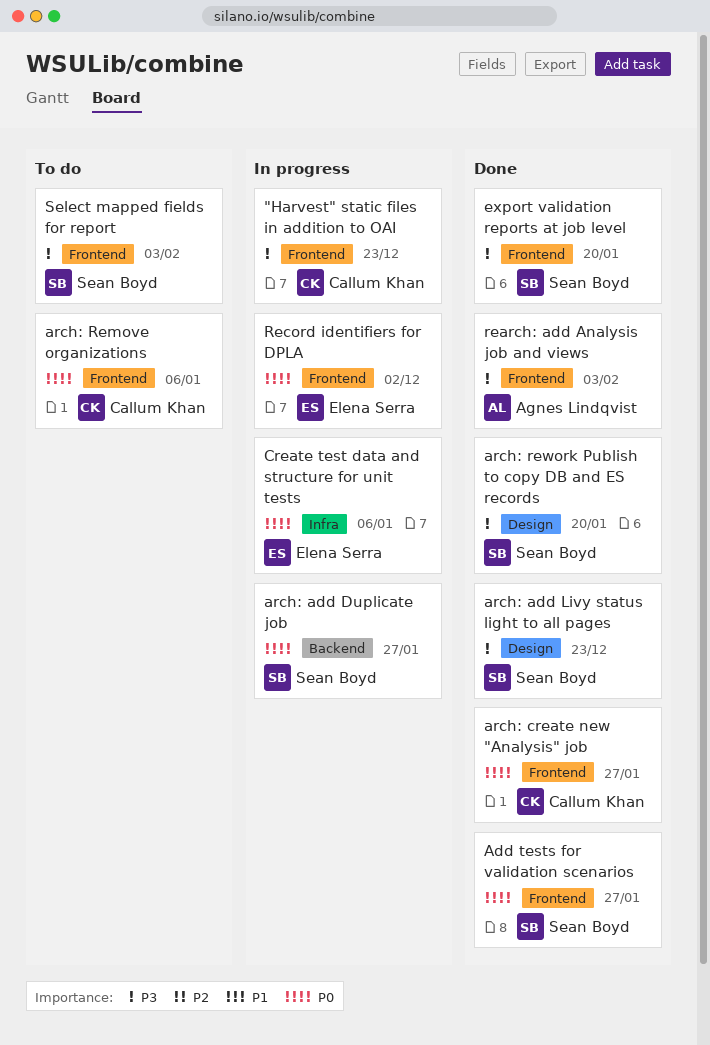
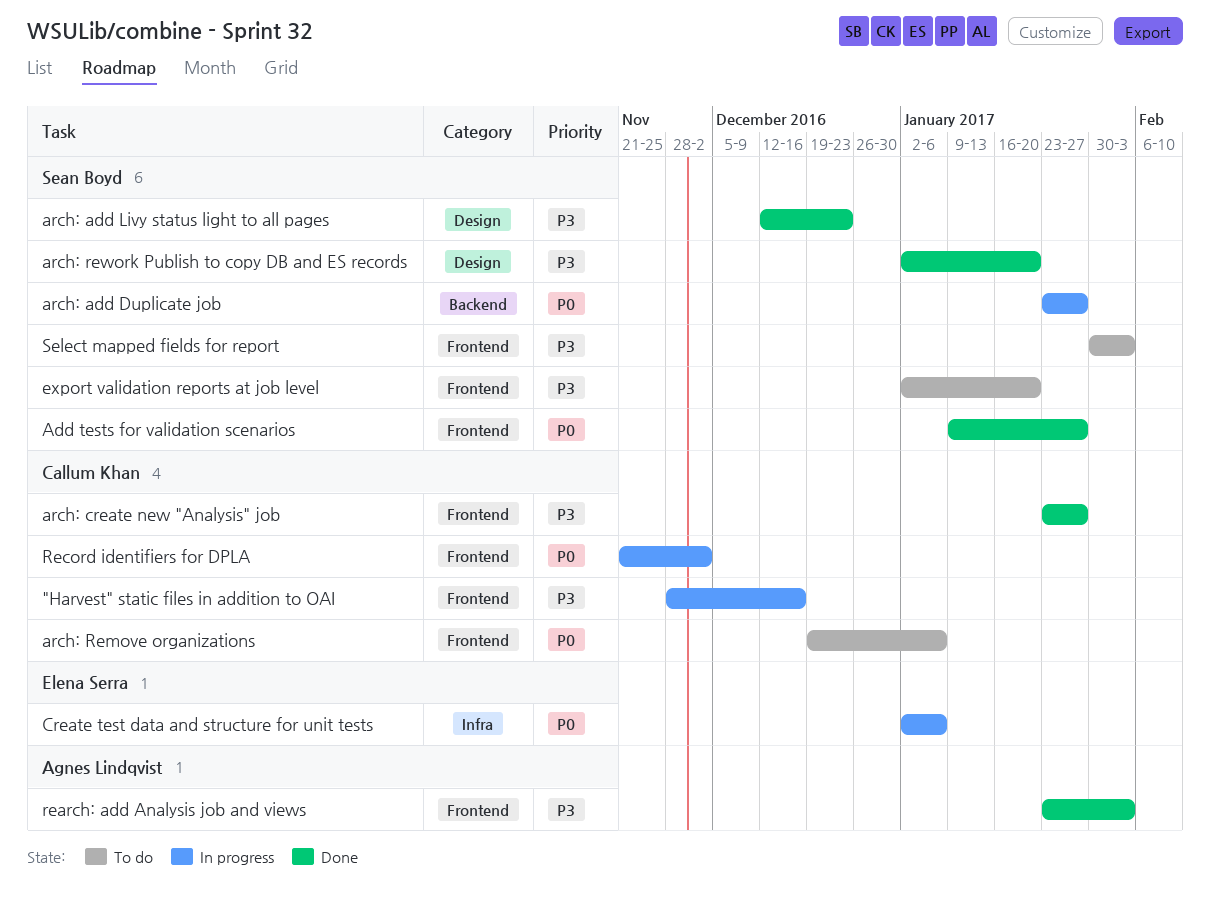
"Harvest" static files in addition to OAI, due: Dec 23 -> Dec 16
arch: create new "Analysis" job, priority: P0 -> P3
export validation reports at job level, status: Done -> To do
Record identifiers for DPLA, owner: Elena Serra -> Callum Khan

